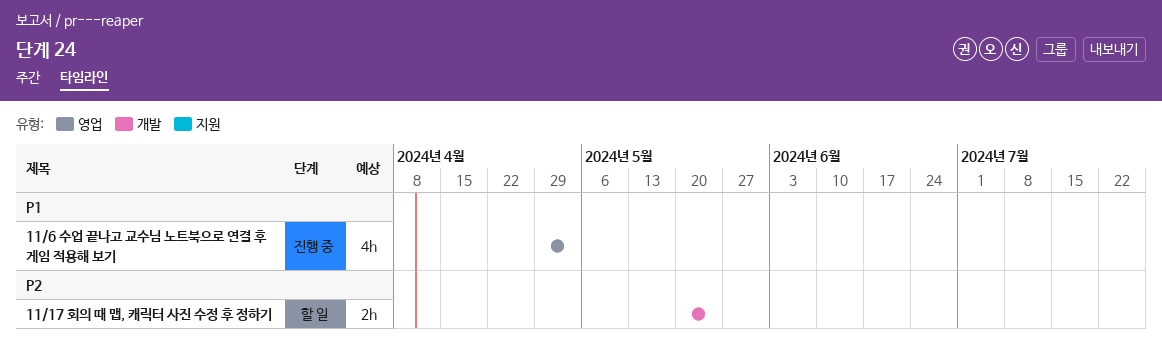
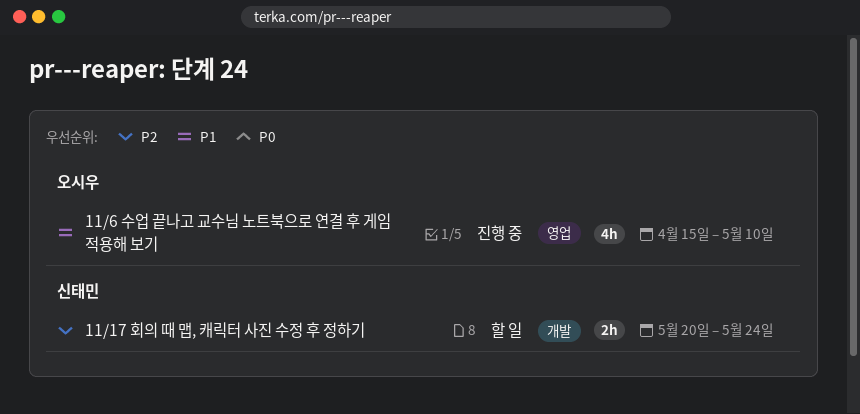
11/6 수업 끝나고 교수님 노트북으로 연결 후 게임 적용해 보기, start: Apr 29 -> Apr 15
11/6 수업 끝나고 교수님 노트북으로 연결 후 게임 적용해 보기, due: May 3 -> May 10

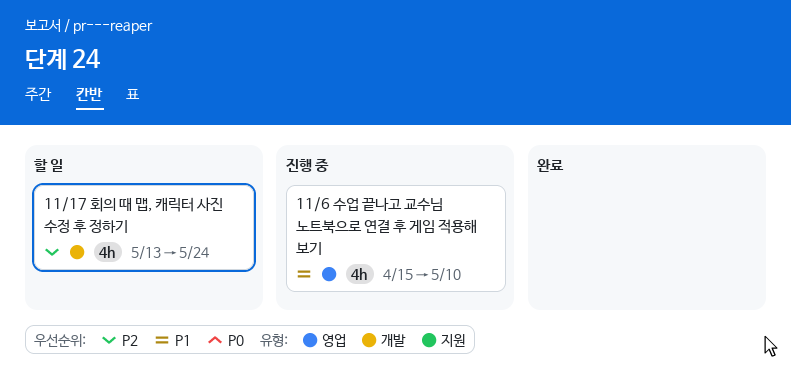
11/17 회의 때 맵, 캐릭터 사진 수정 후 정하기, estimate: 2h -> 4h
11/17 회의 때 맵, 캐릭터 사진 수정 후 정하기, start: May 20 -> May 13

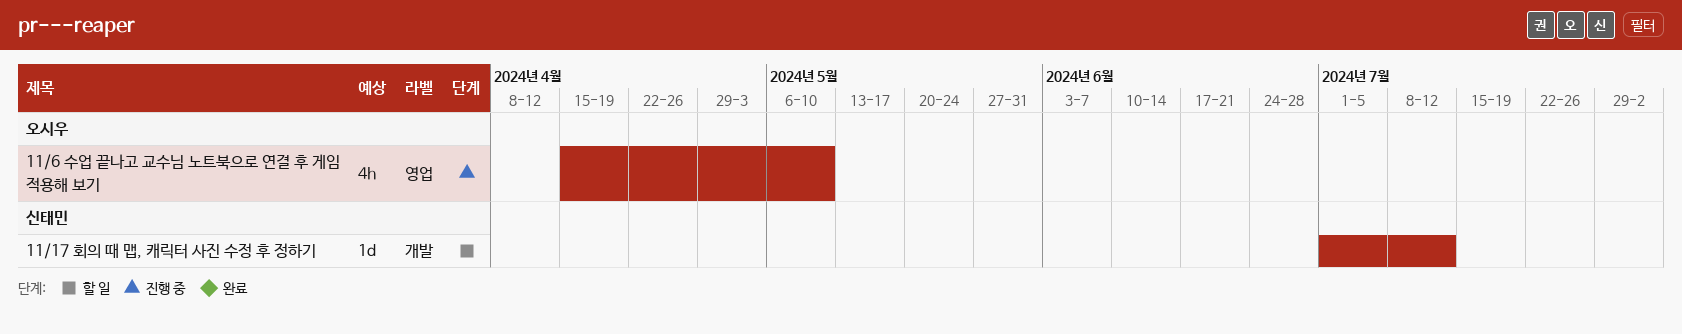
11/17 회의 때 맵, 캐릭터 사진 수정 후 정하기, estimate: 4h -> 1d
11/17 회의 때 맵, 캐릭터 사진 수정 후 정하기, start: May 13 -> Jul 1
11/17 회의 때 맵, 캐릭터 사진 수정 후 정하기, due: May 24 -> Jul 12

